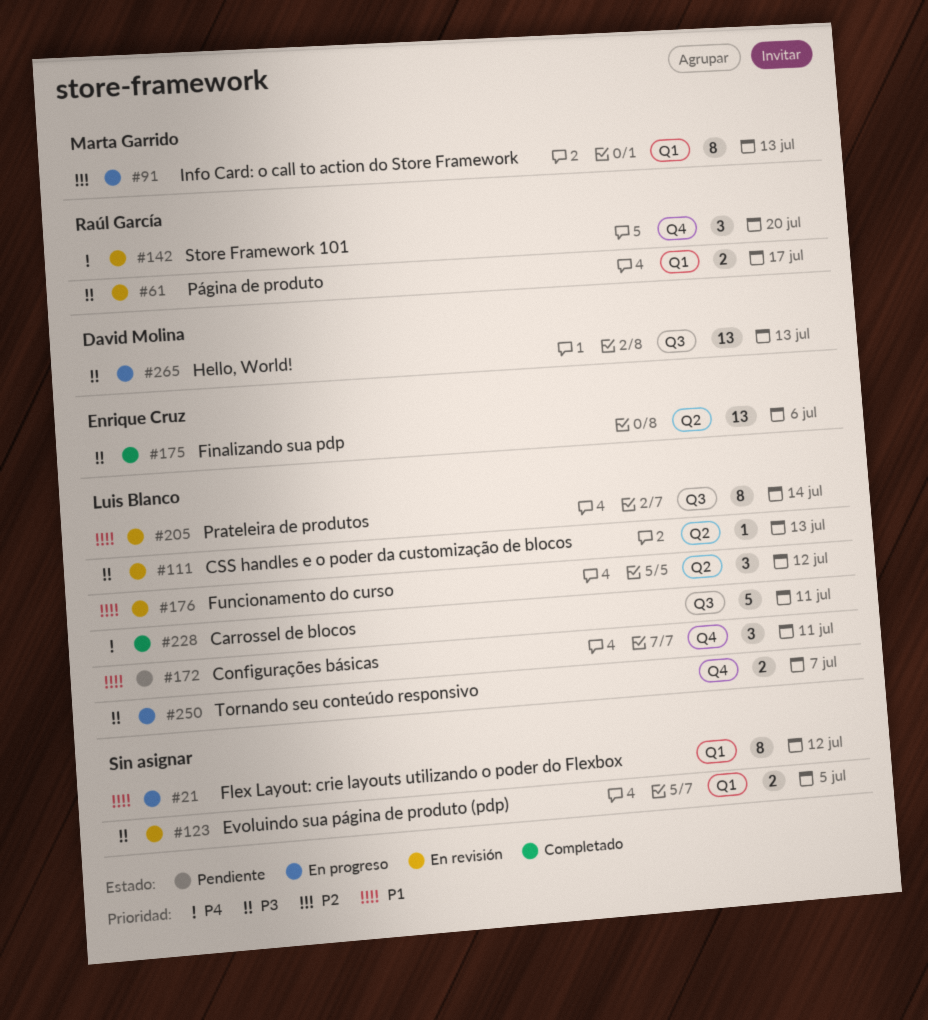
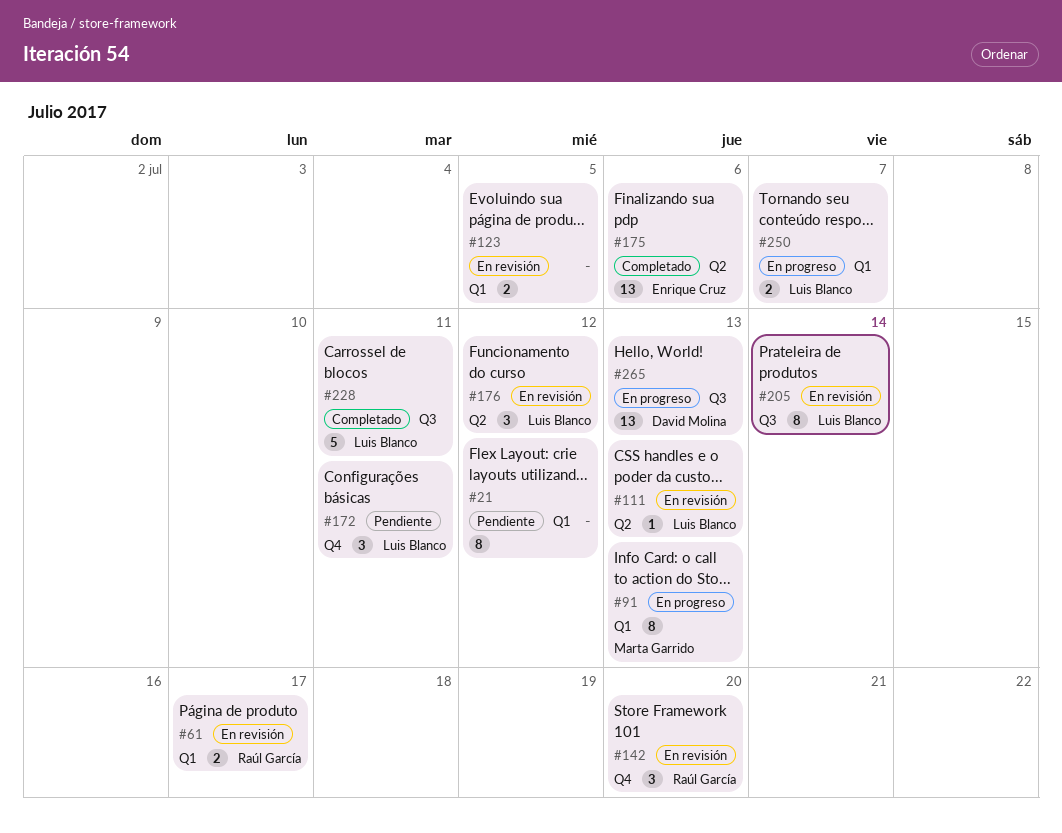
#21, status: En progreso -> Pendiente
#250, label: Q4 -> Q1

